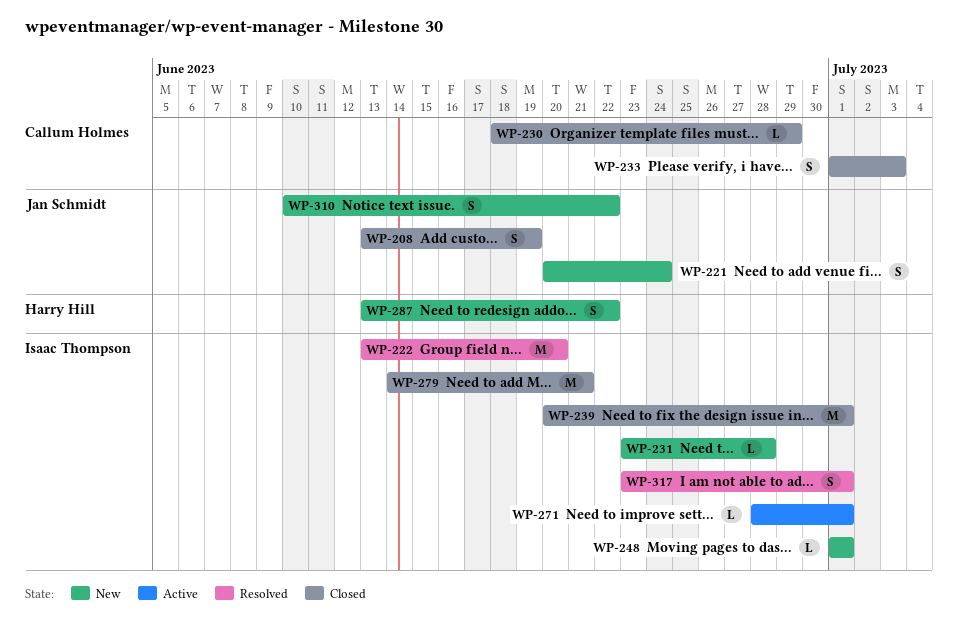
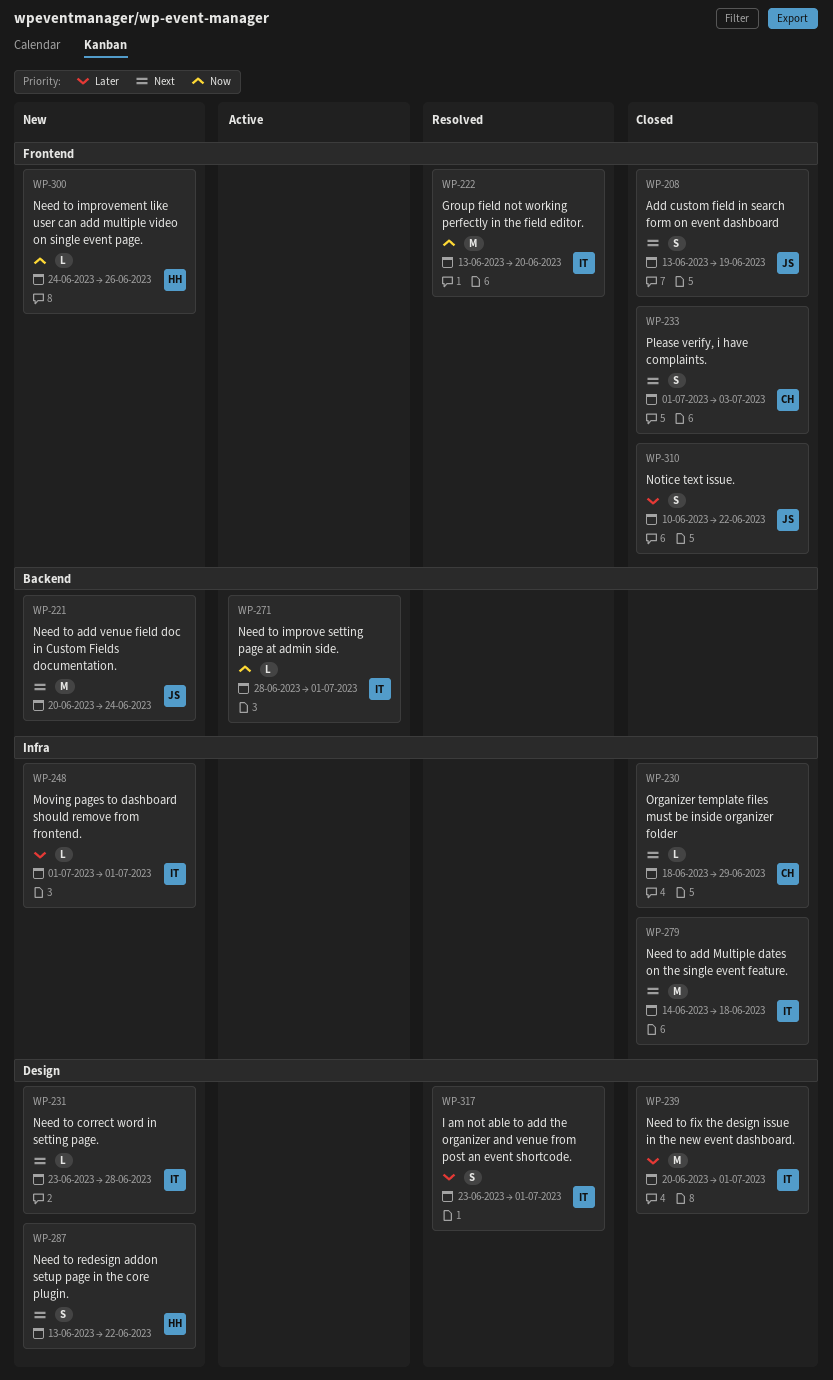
WP-221, estimate: S -> M
WP-279, due: Jun 21 -> Jun 18
WP-300: none -> present
WP-310, status: New -> Closed

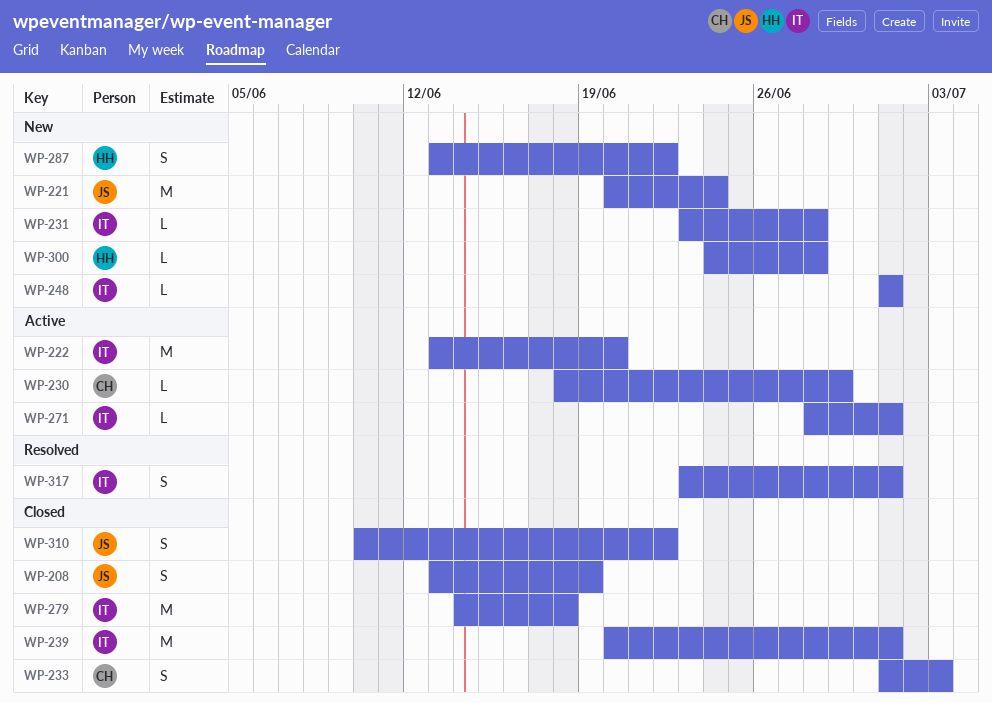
WP-222, status: Resolved -> Active
WP-230, status: Closed -> Active
WP-300, due: Jun 26 -> Jun 28

